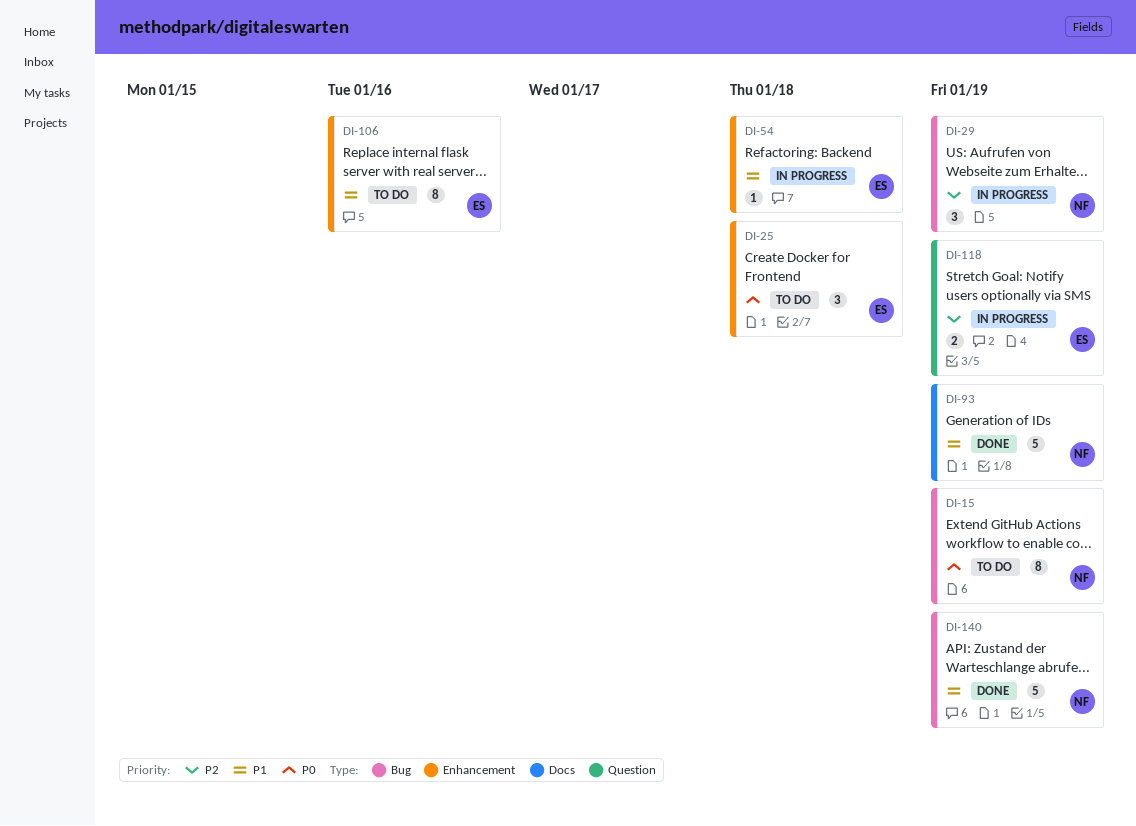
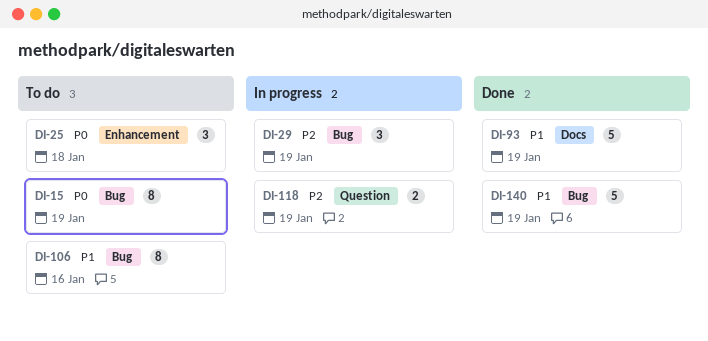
DI-54: present -> none
DI-106, label: Enhancement -> Bug

